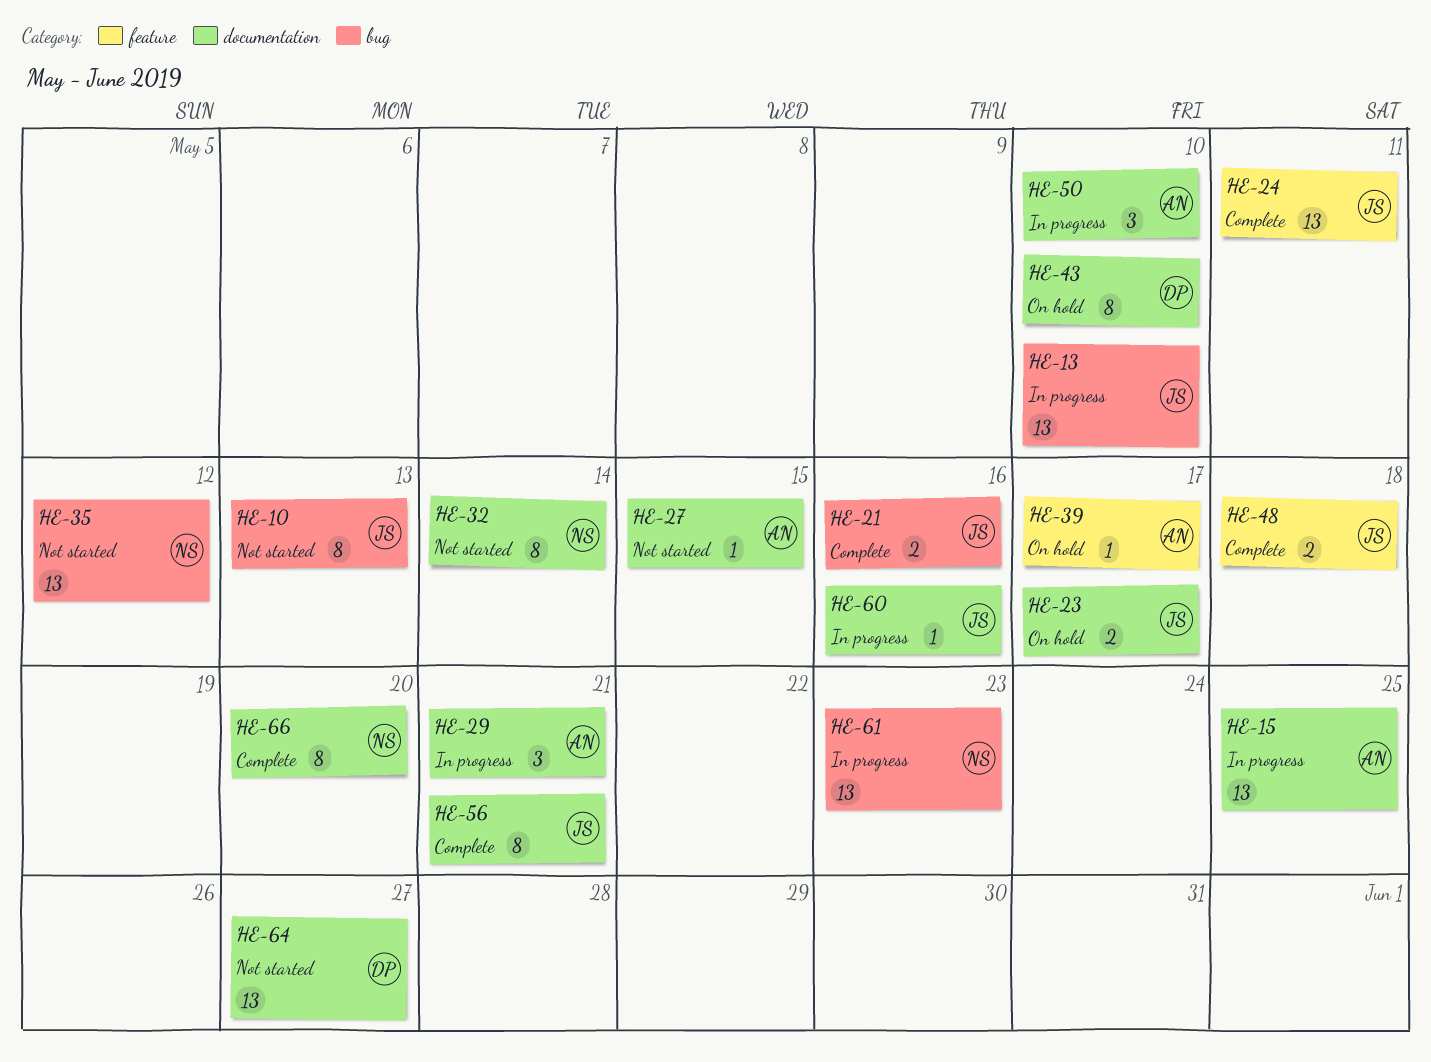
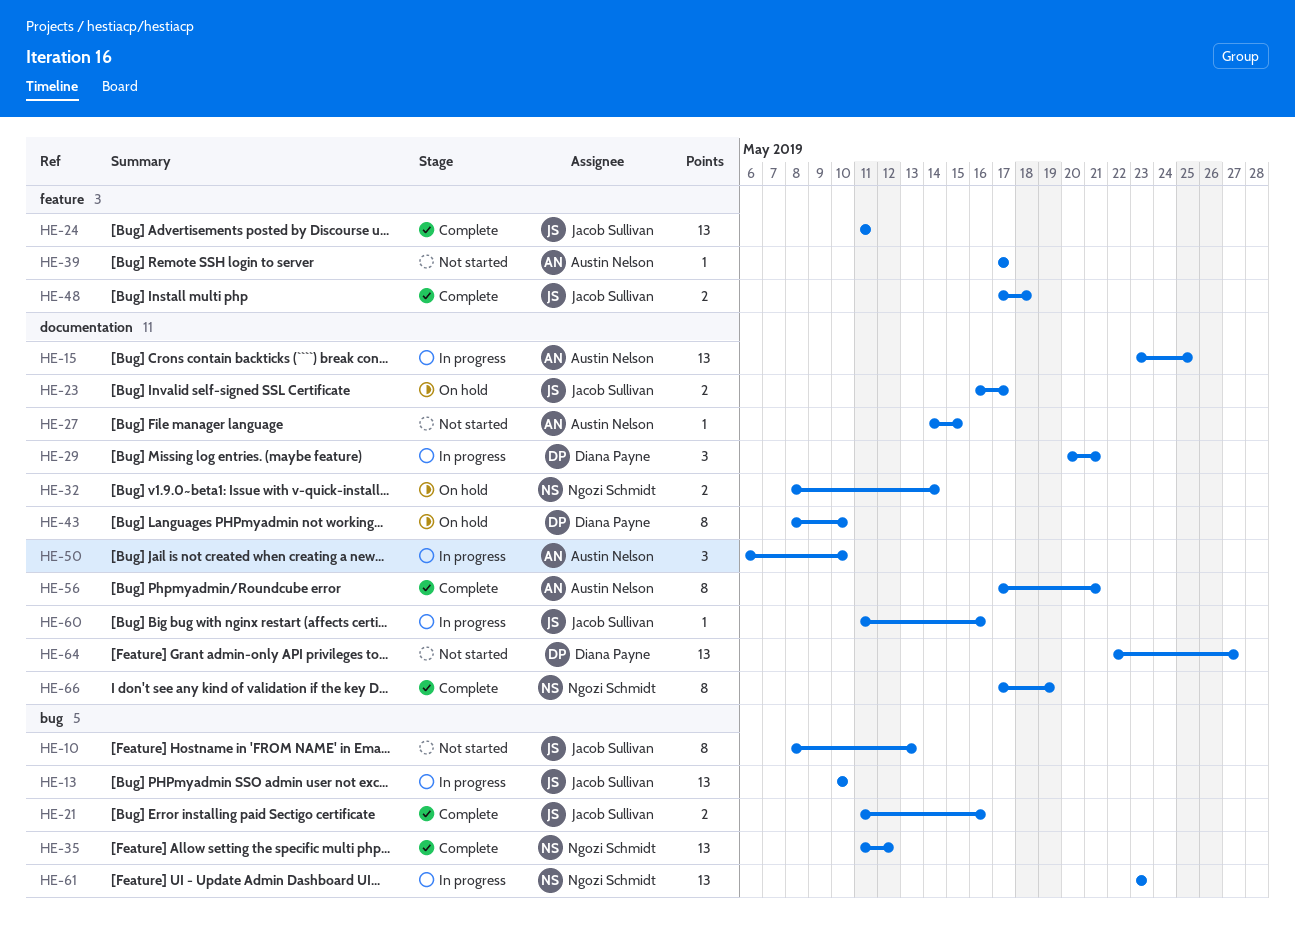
HE-29, owner: Austin Nelson -> Diana Payne
HE-32, status: Not started -> On hold
HE-32, estimate: 8 -> 2
HE-35, status: Not started -> Complete
HE-39, status: On hold -> Not started
HE-56, owner: Jacob Sullivan -> Austin Nelson
HE-66, due: May 20 -> May 19

